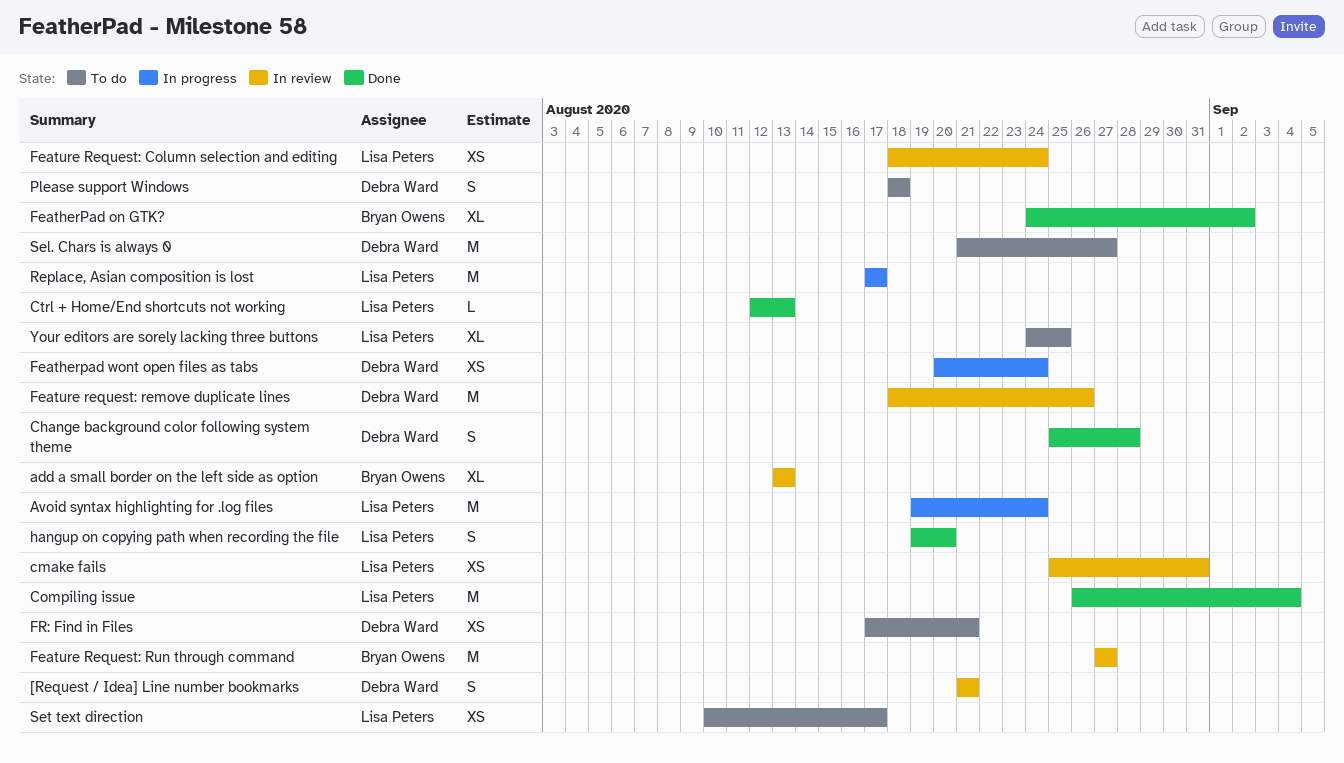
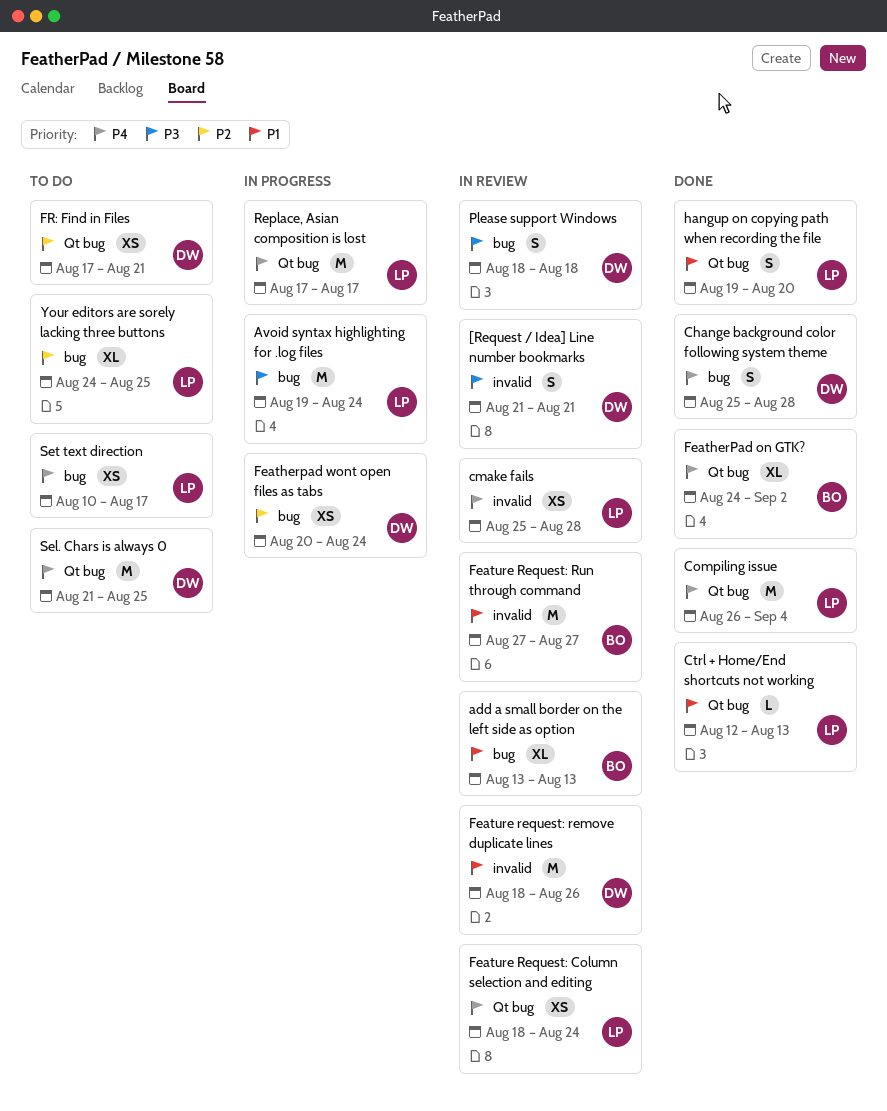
cmake fails, due: Aug 31 -> Aug 28
Please support Windows, status: To do -> In review
Sel. Chars is always 0, due: Aug 27 -> Aug 25

